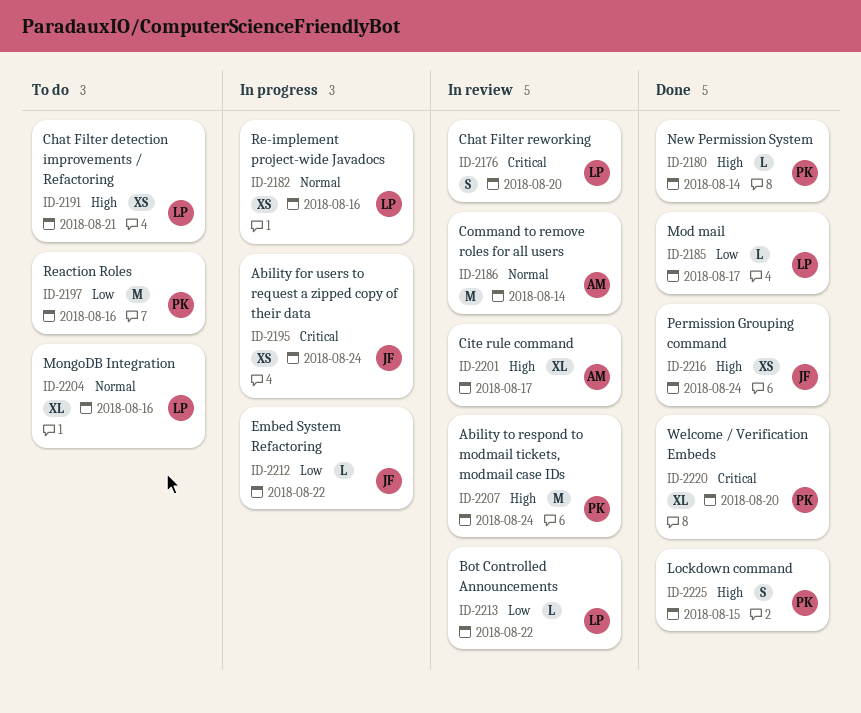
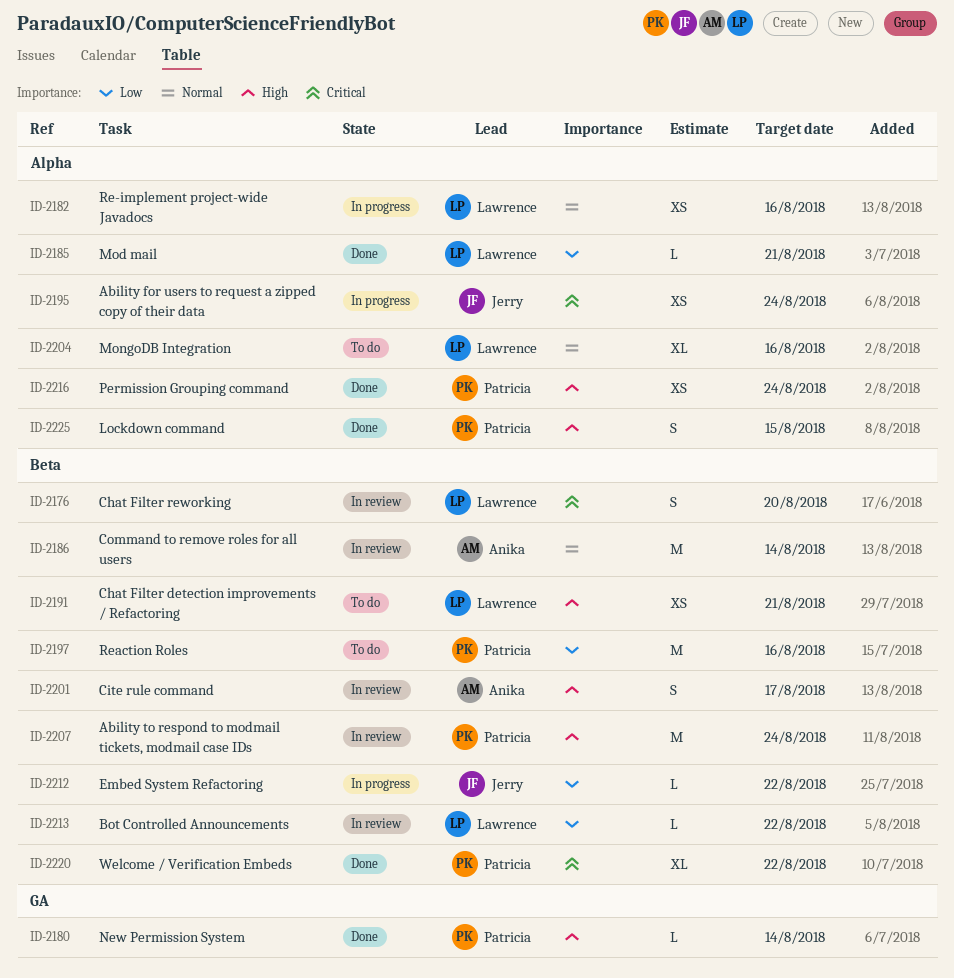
ID-2185, due: Aug 17 -> Aug 21
ID-2201, estimate: XL -> S
ID-2216, owner: Jerry -> Patricia
ID-2220, due: Aug 20 -> Aug 22

